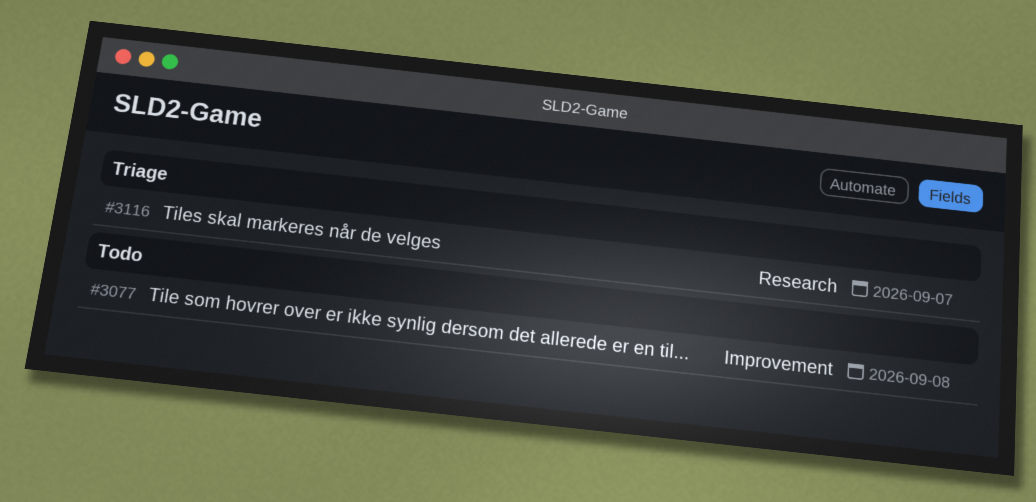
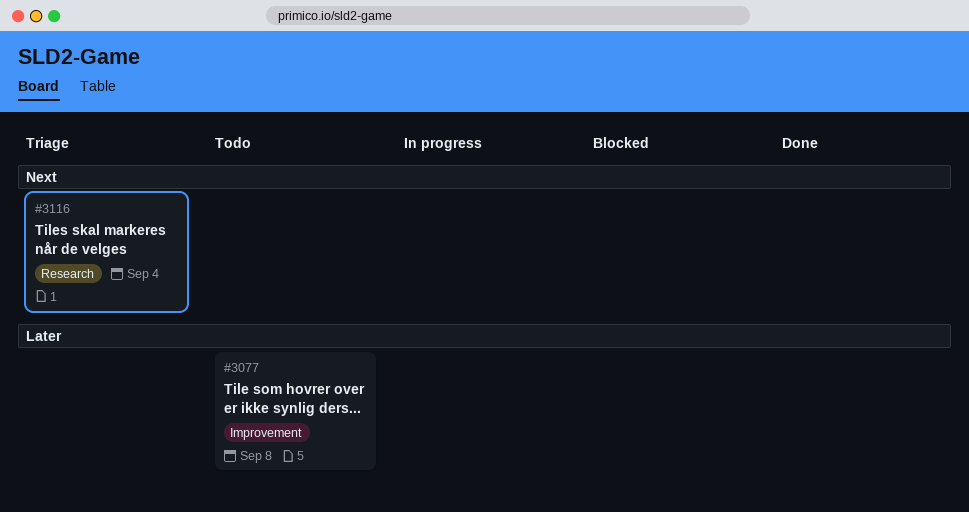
#3116, due: Sep 7 -> Sep 4

